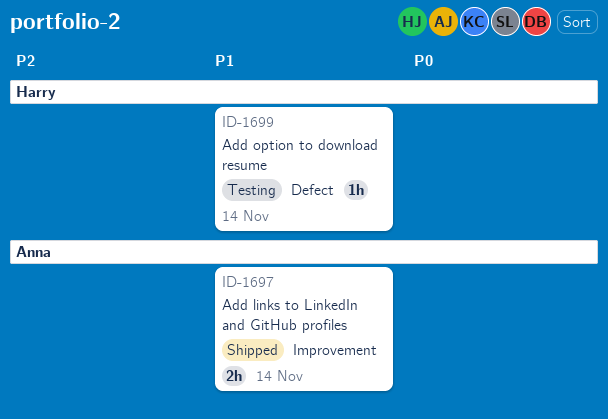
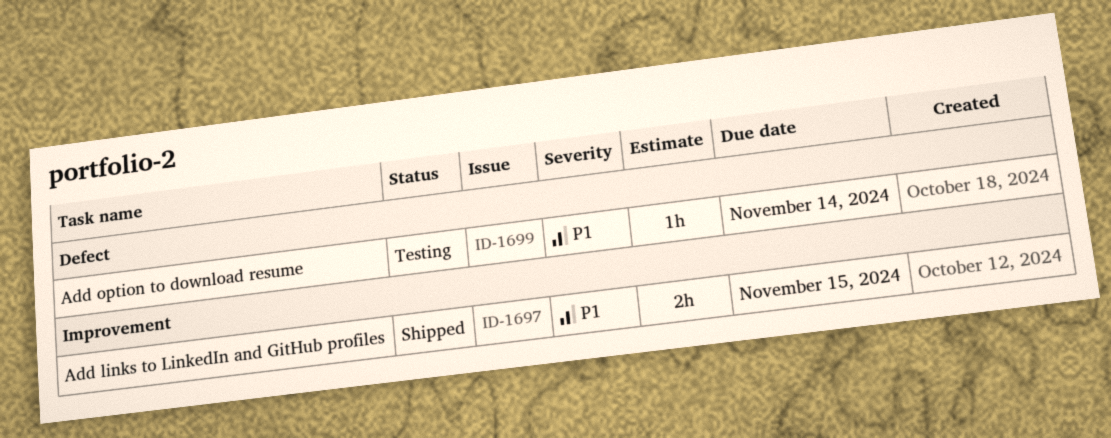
ID-1697, due: Nov 14 -> Nov 15

